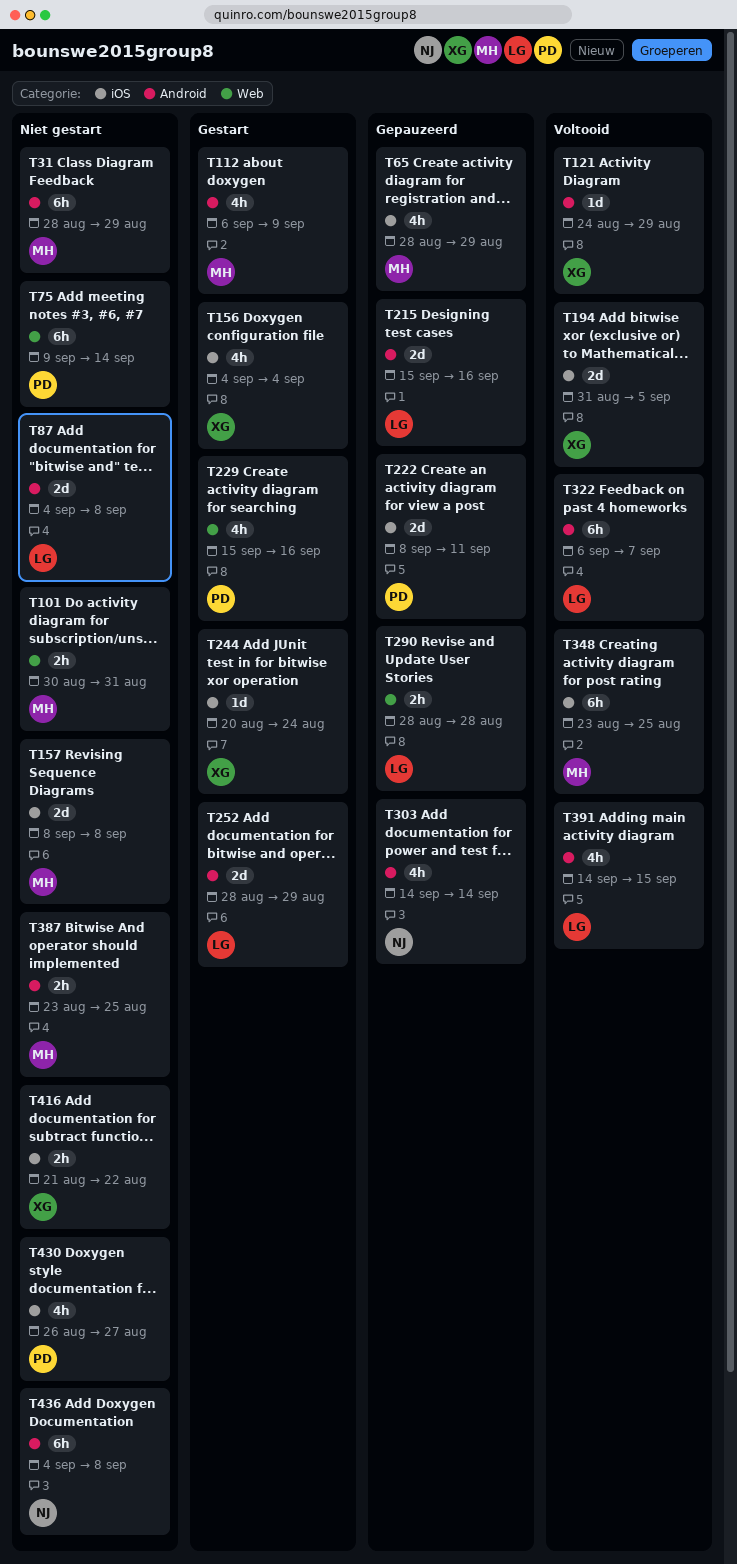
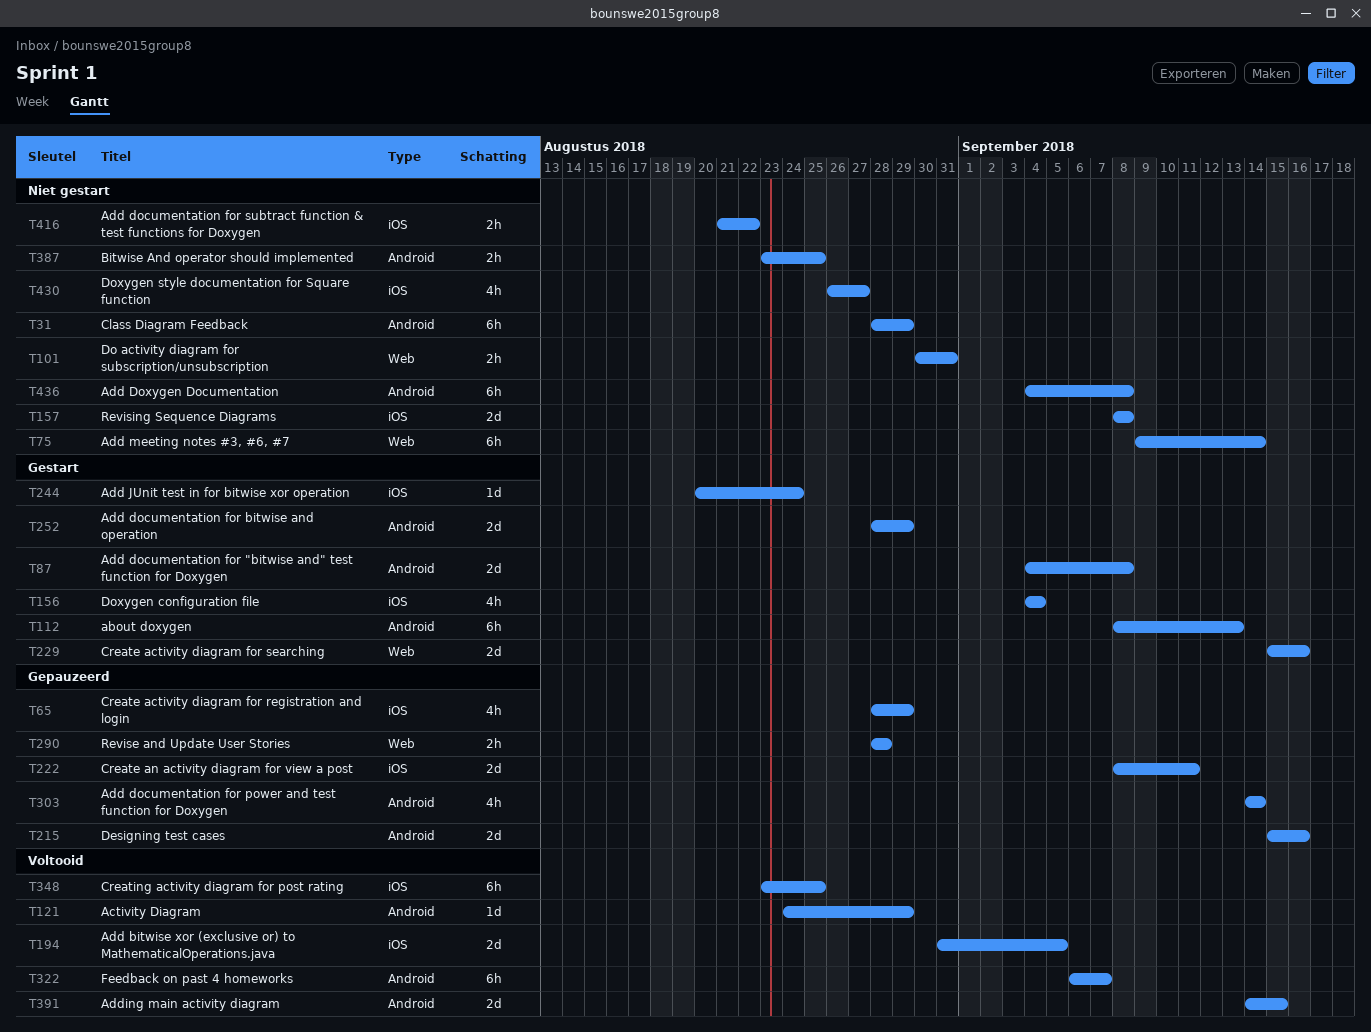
T87, status: Niet gestart -> Gestart
T112, estimate: 4h -> 6h
T112, start: Sep 6 -> Sep 8
T112, due: Sep 9 -> Sep 13
T229, estimate: 4h -> 2d
T391, estimate: 4h -> 2d

